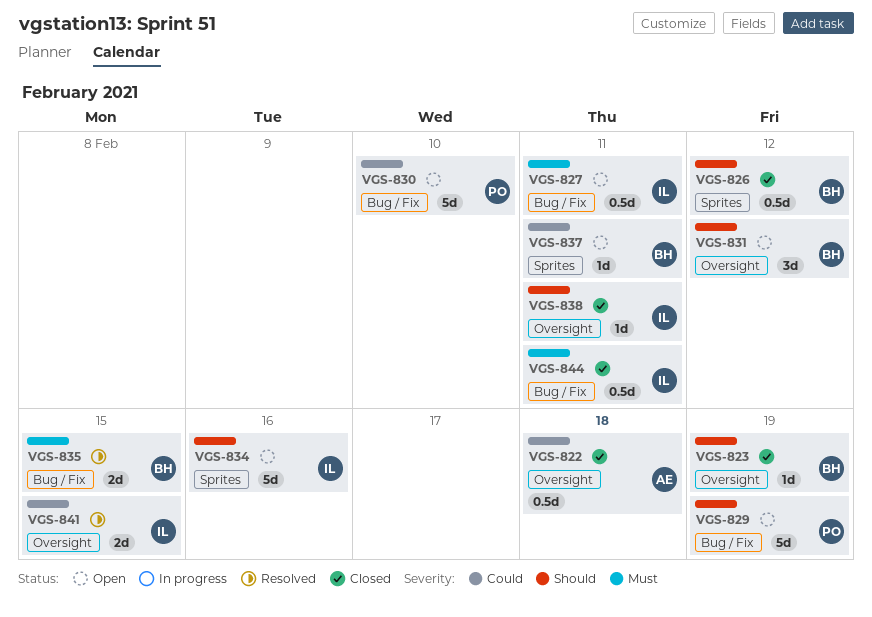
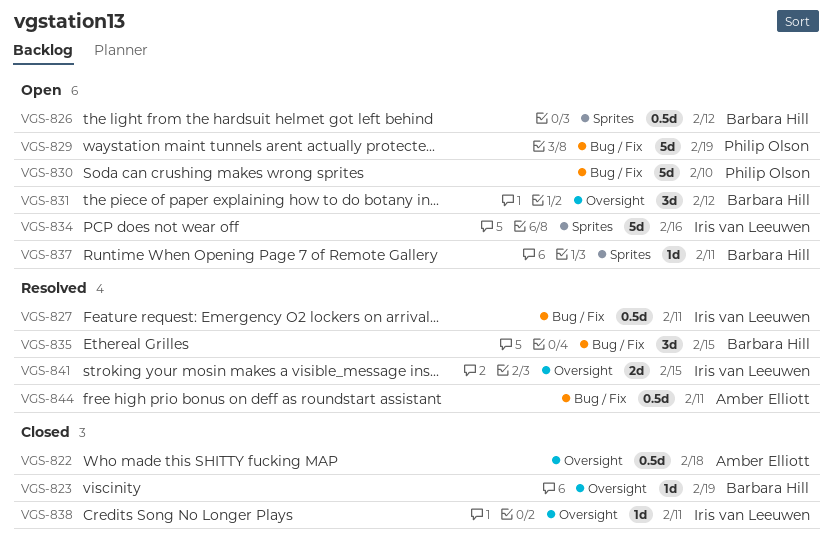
VGS-826, status: Closed -> Open
VGS-827, status: Open -> Resolved
VGS-835, estimate: 2d -> 3d
VGS-844, status: Closed -> Resolved
VGS-844, owner: Iris van Leeuwen -> Amber Elliott

